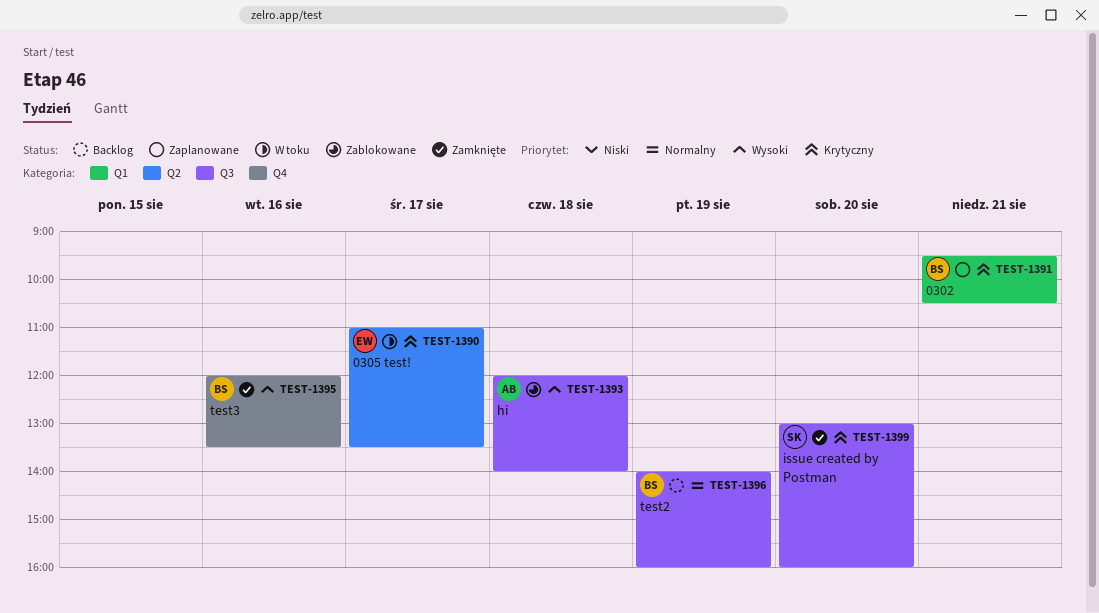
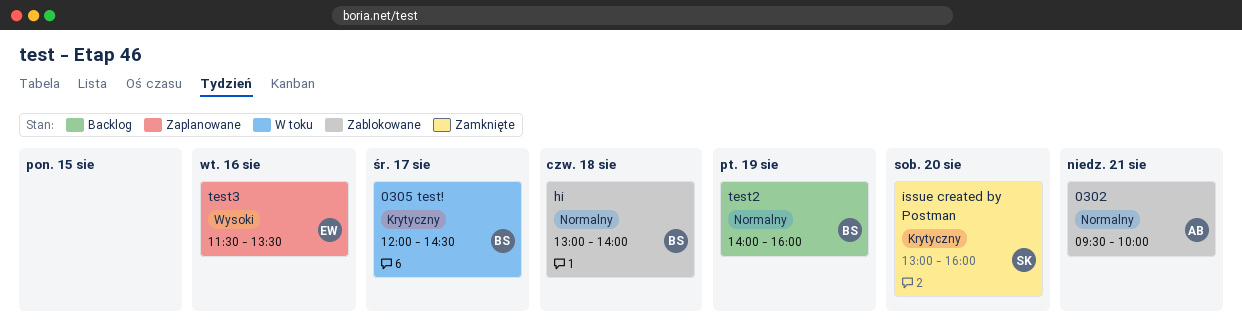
0302, status: Zaplanowane -> Zablokowane
0302, owner: BS -> AB
0302, priority: Krytyczny -> Normalny
0302, ends: 10:30 -> 10:00
0305 test!, owner: EW -> BS
0305 test!, begins: 11:00 -> 12:00
0305 test!, ends: 13:30 -> 14:30
hi, owner: AB -> BS
hi, priority: Wysoki -> Normalny
hi, begins: 12:00 -> 13:00
test3, status: Zamknięte -> Zaplanowane
test3, owner: BS -> EW
test3, begins: 12:00 -> 11:30

